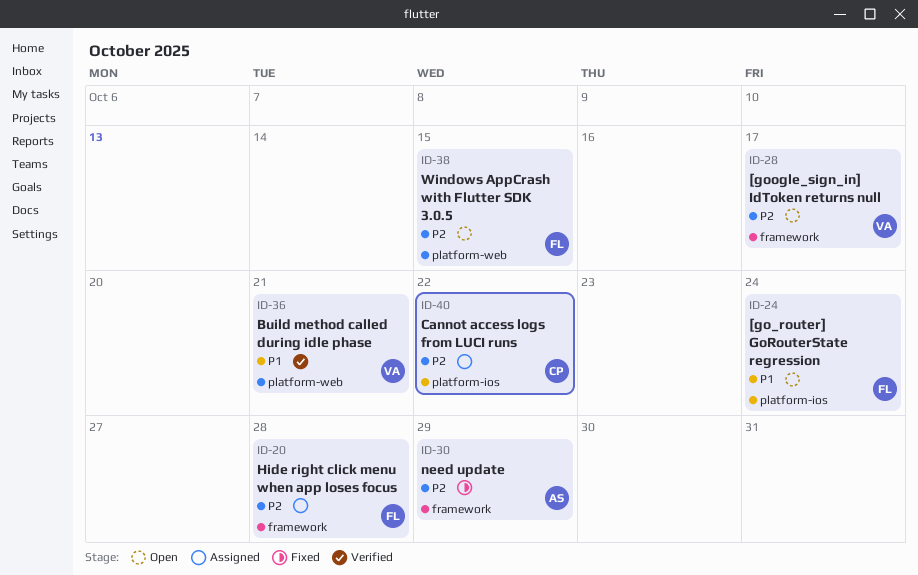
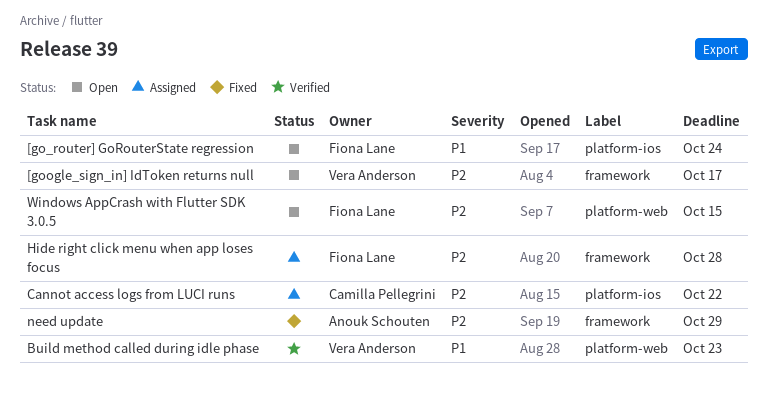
Build method called during idle phase, due: Oct 21 -> Oct 23

